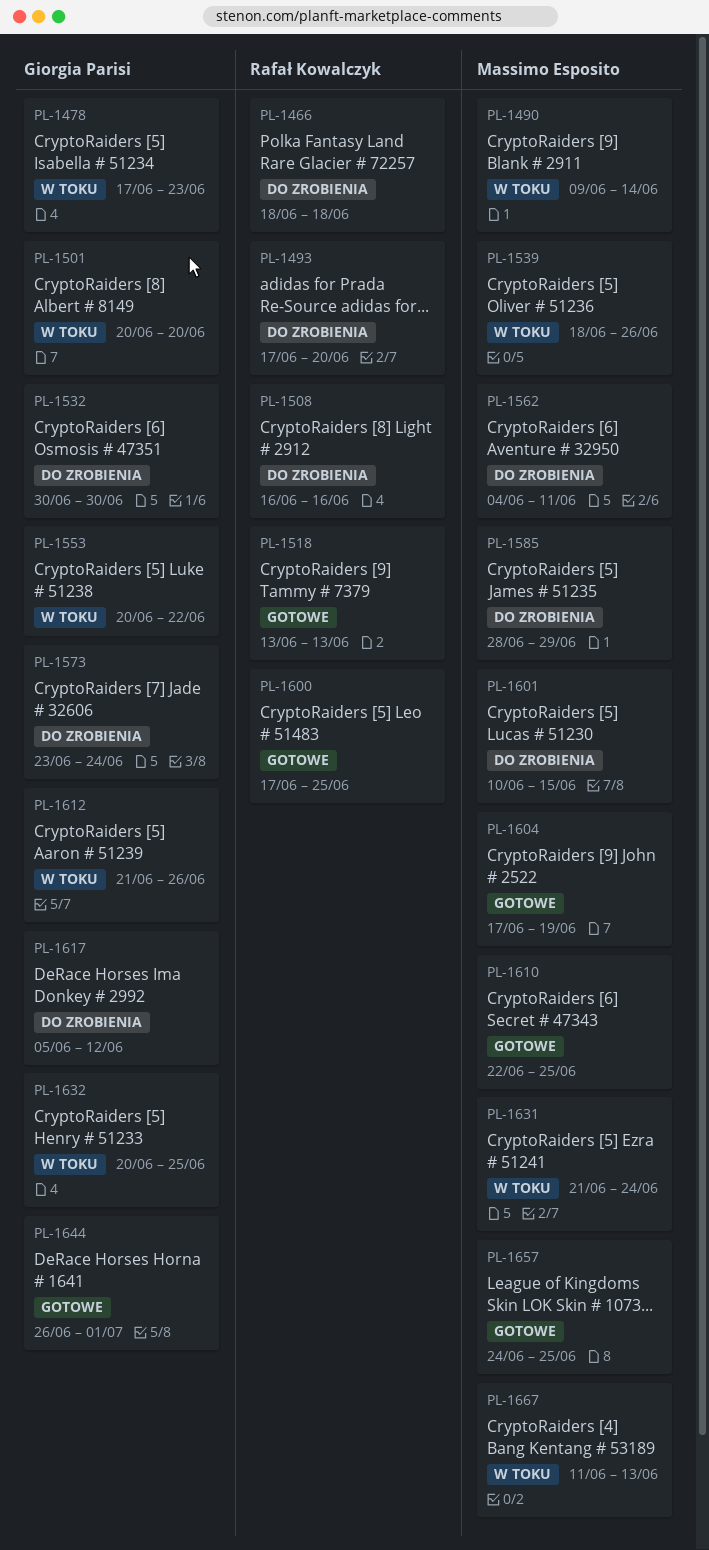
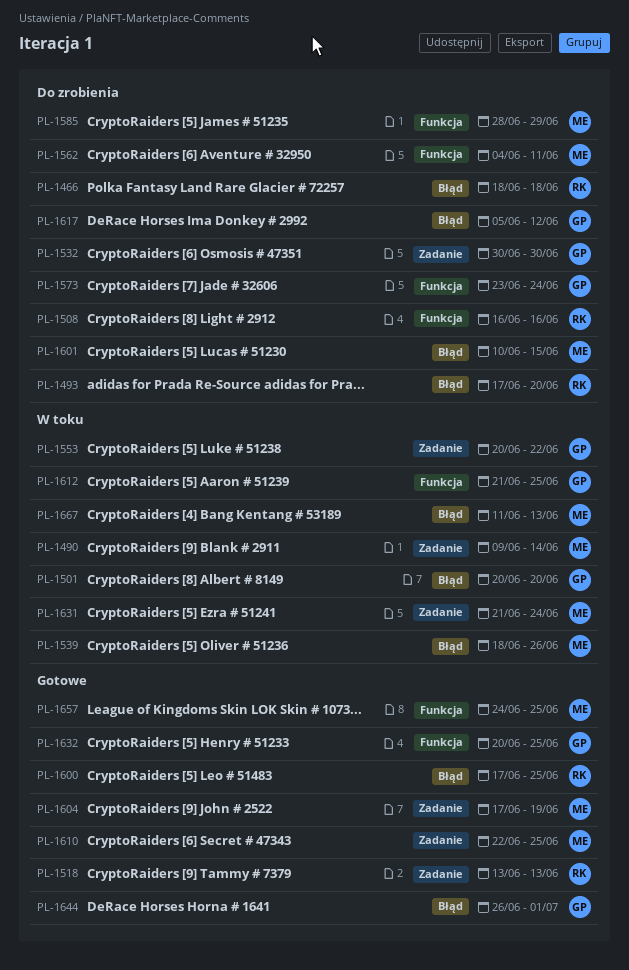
PL-1478: present -> none
PL-1612, due: Jun 26 -> Jun 25
PL-1632, status: W toku -> Gotowe

